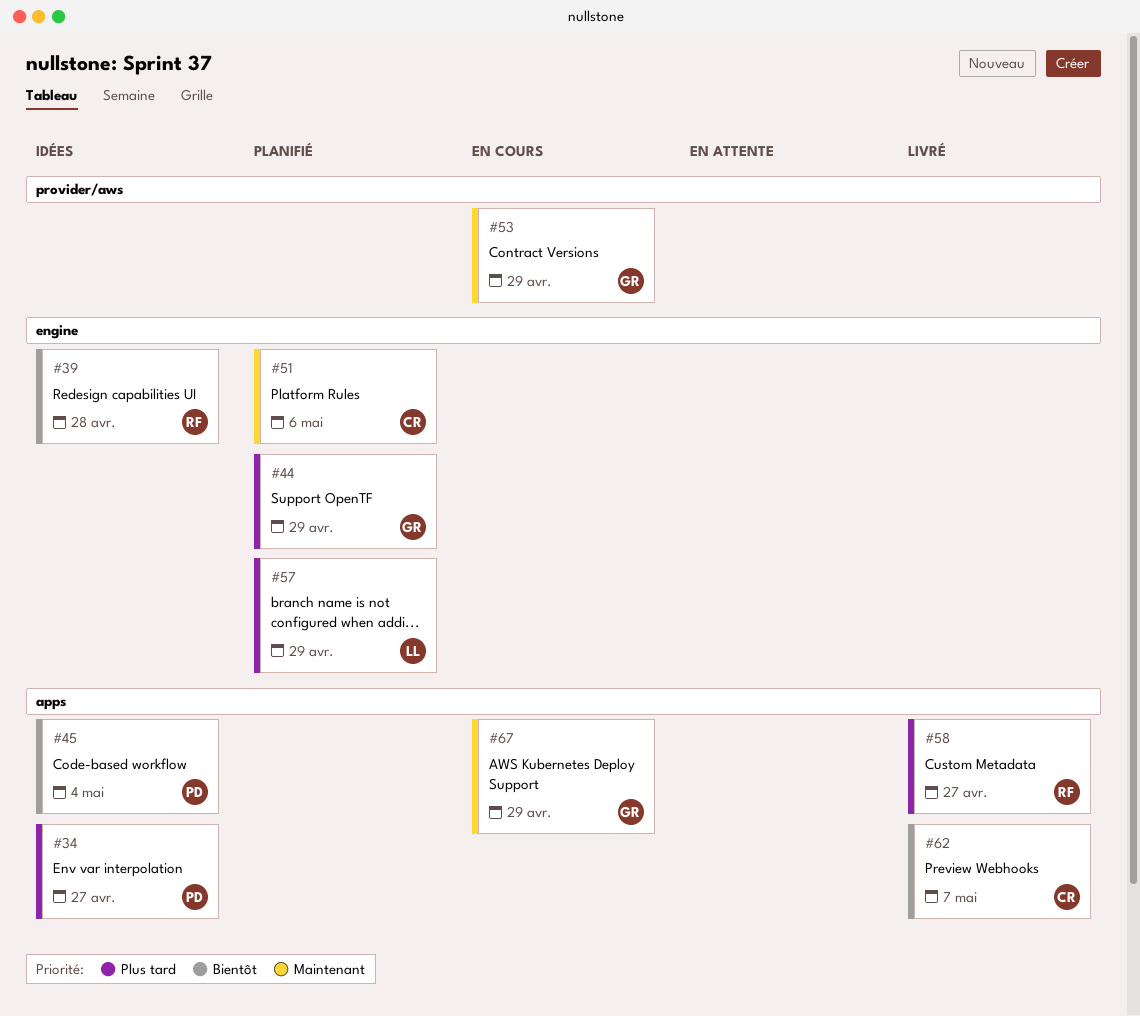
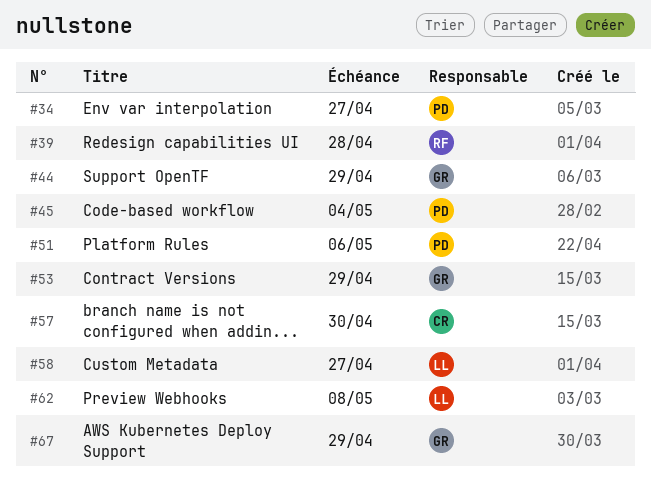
#51, owner: CR -> PD
#57, owner: LL -> CR
#57, due: Apr 29 -> Apr 30
#58, owner: RF -> LL
#62, owner: CR -> LL
#62, due: May 7 -> May 8

